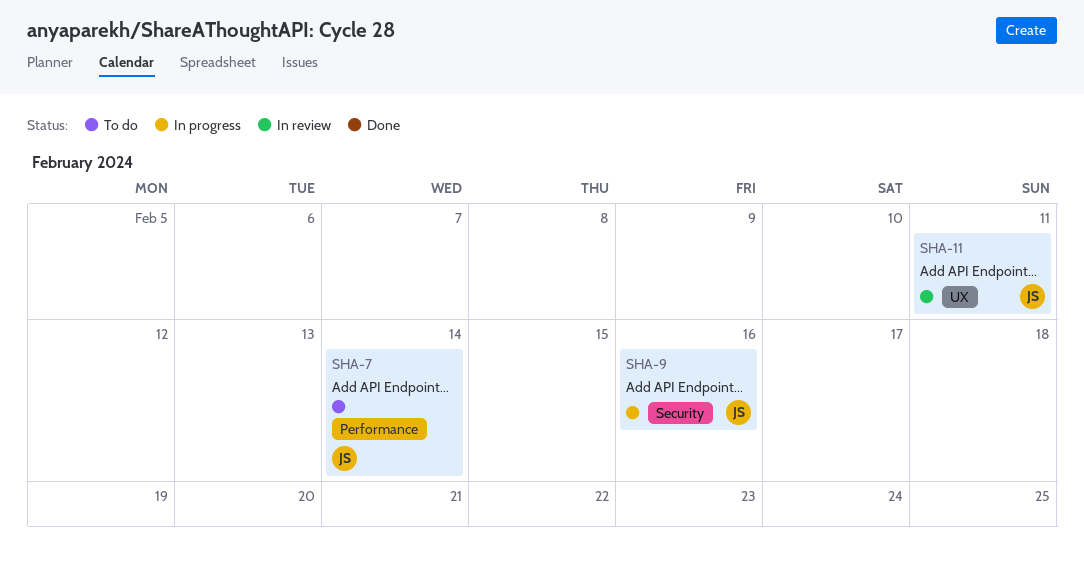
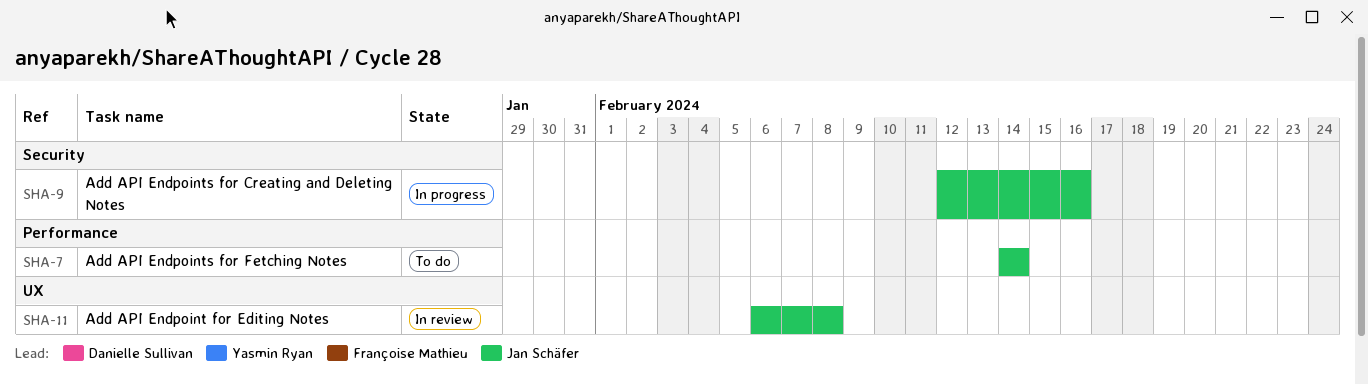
SHA-11, due: Feb 11 -> Feb 8

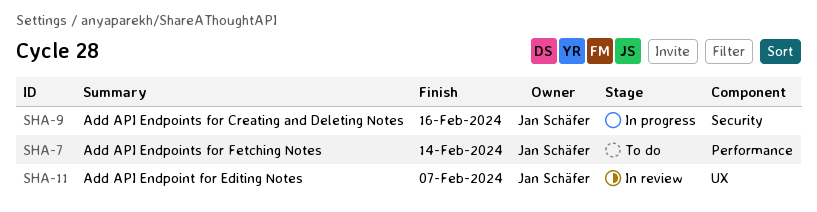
SHA-11, due: Feb 8 -> Feb 7

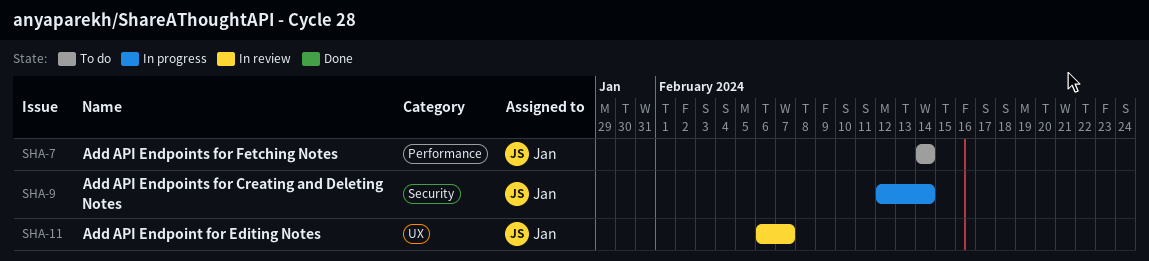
SHA-9, due: Feb 16 -> Feb 14

